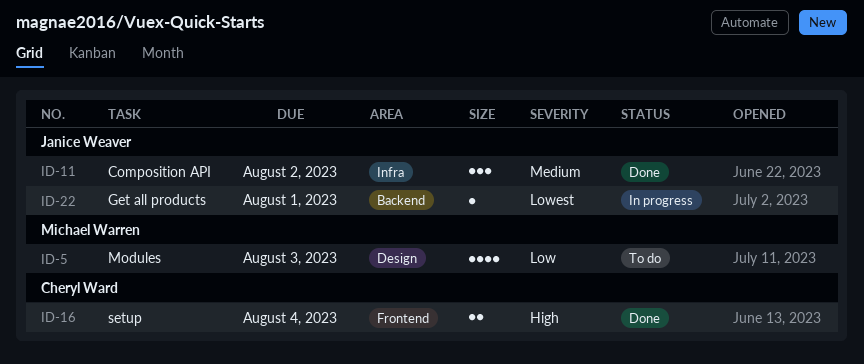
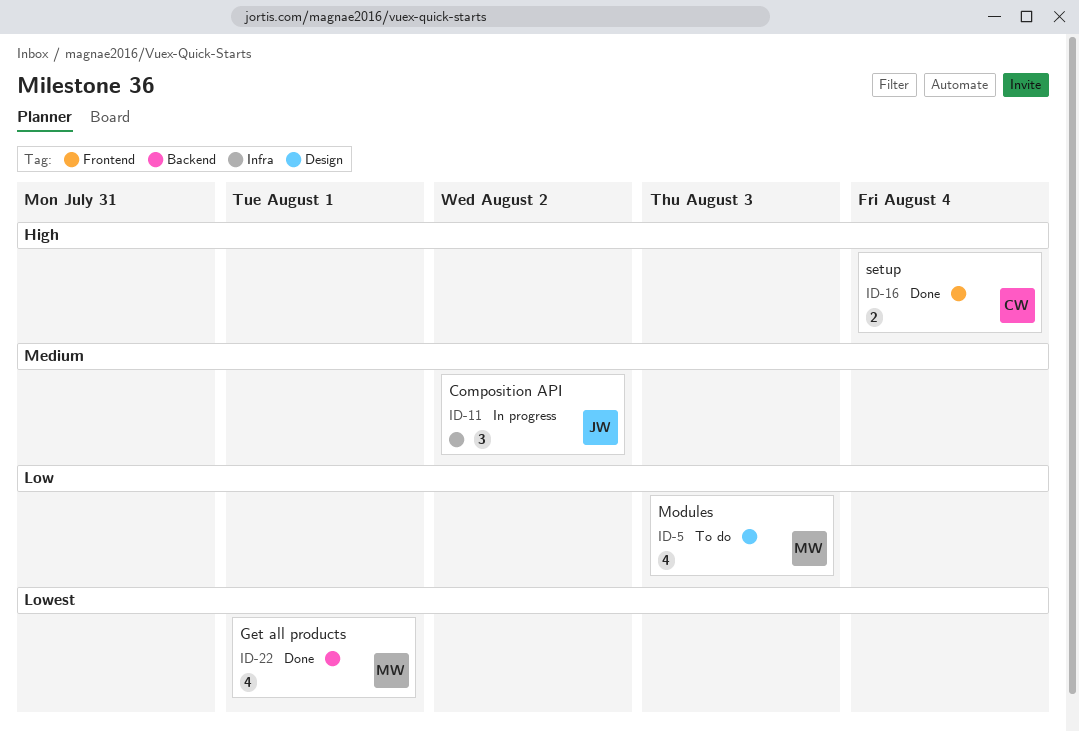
ID-11, status: Done -> In progress
ID-22, status: In progress -> Done
ID-22, owner: Janice Weaver -> Michael Warren
ID-22, estimate: 1 -> 4

